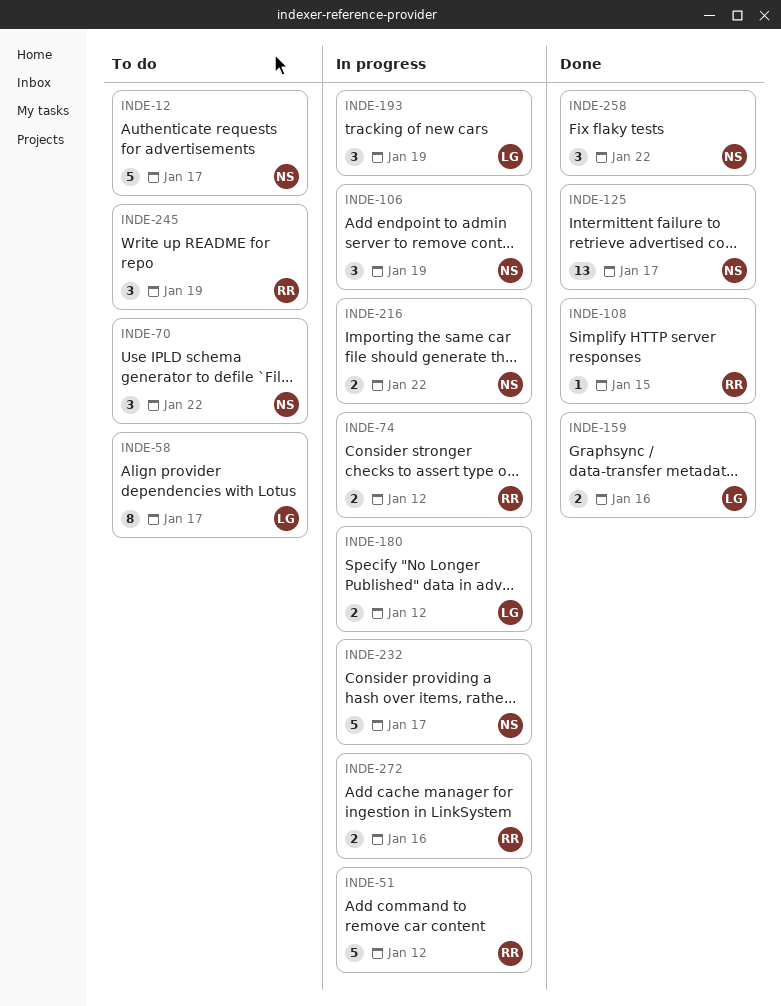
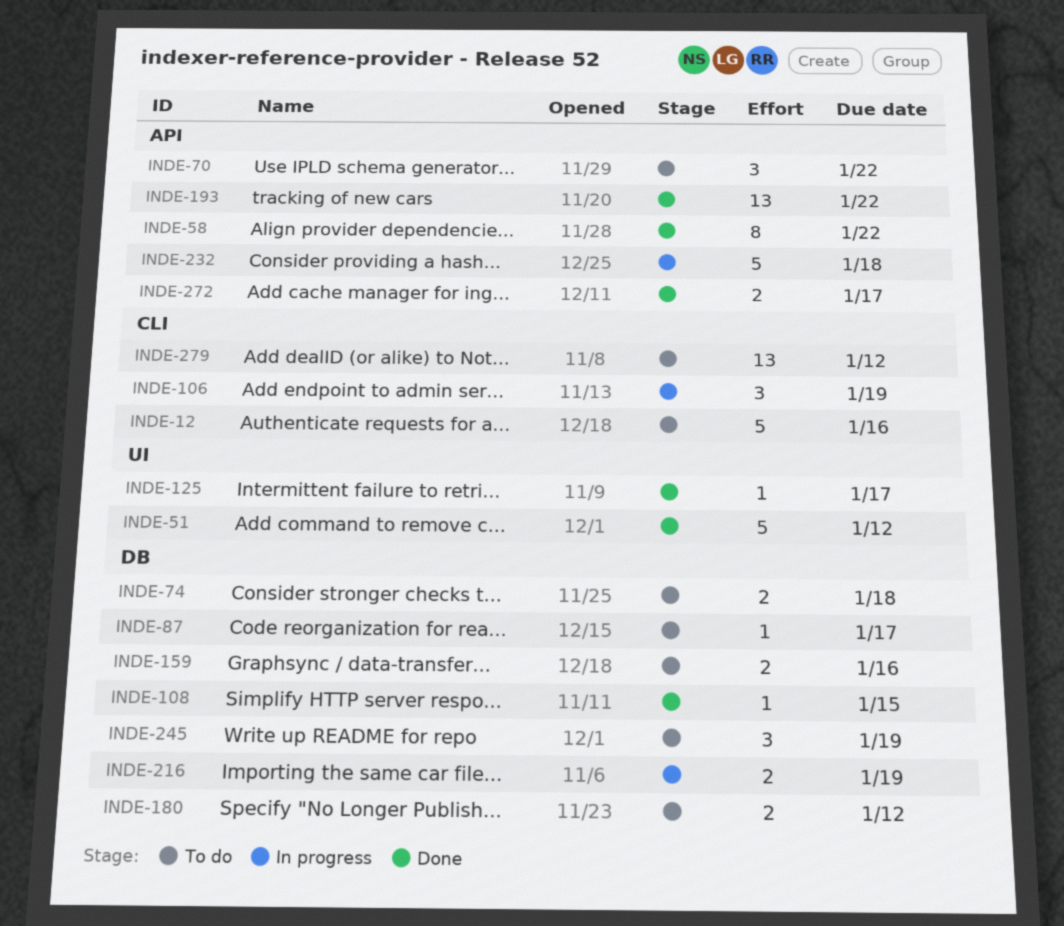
INDE-12, due: Jan 17 -> Jan 16
INDE-51, status: In progress -> Done
INDE-58, status: To do -> Done
INDE-58, due: Jan 17 -> Jan 22
INDE-74, status: In progress -> To do
INDE-74, due: Jan 12 -> Jan 18
INDE-87: none -> present
INDE-125, estimate: 13 -> 1
INDE-159, status: Done -> To do
INDE-180, status: In progress -> To do
INDE-193, status: In progress -> Done
INDE-193, estimate: 3 -> 13
INDE-193, due: Jan 19 -> Jan 22
INDE-216, due: Jan 22 -> Jan 19
INDE-232, due: Jan 17 -> Jan 18
INDE-258: present -> none
INDE-272, status: In progress -> Done
INDE-272, due: Jan 16 -> Jan 17
INDE-279: none -> present

